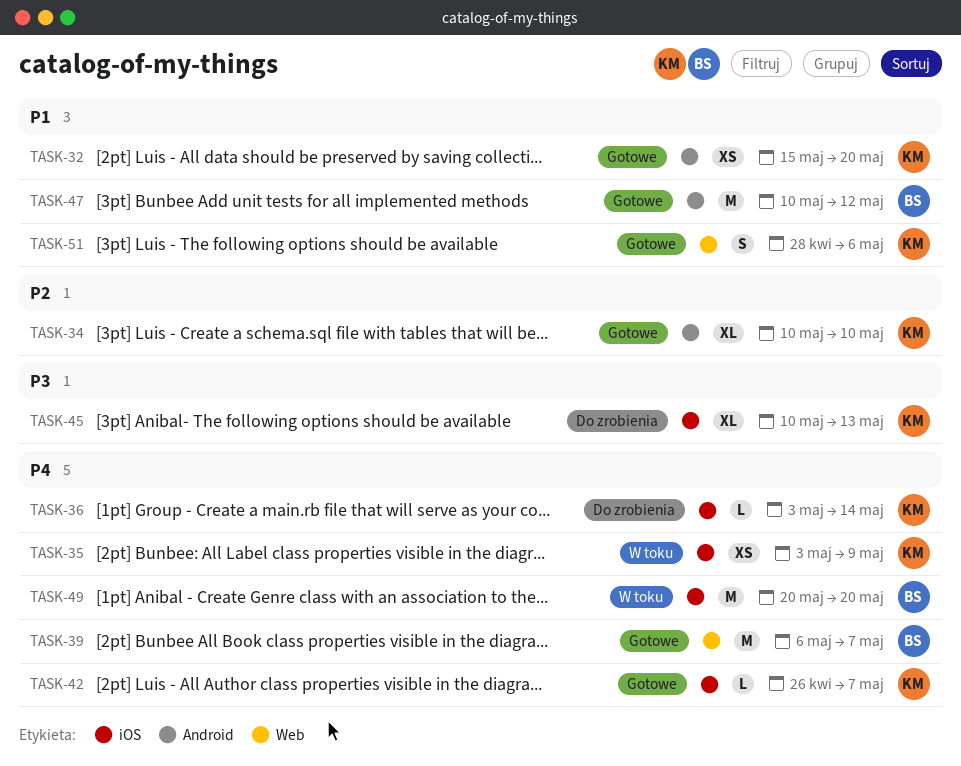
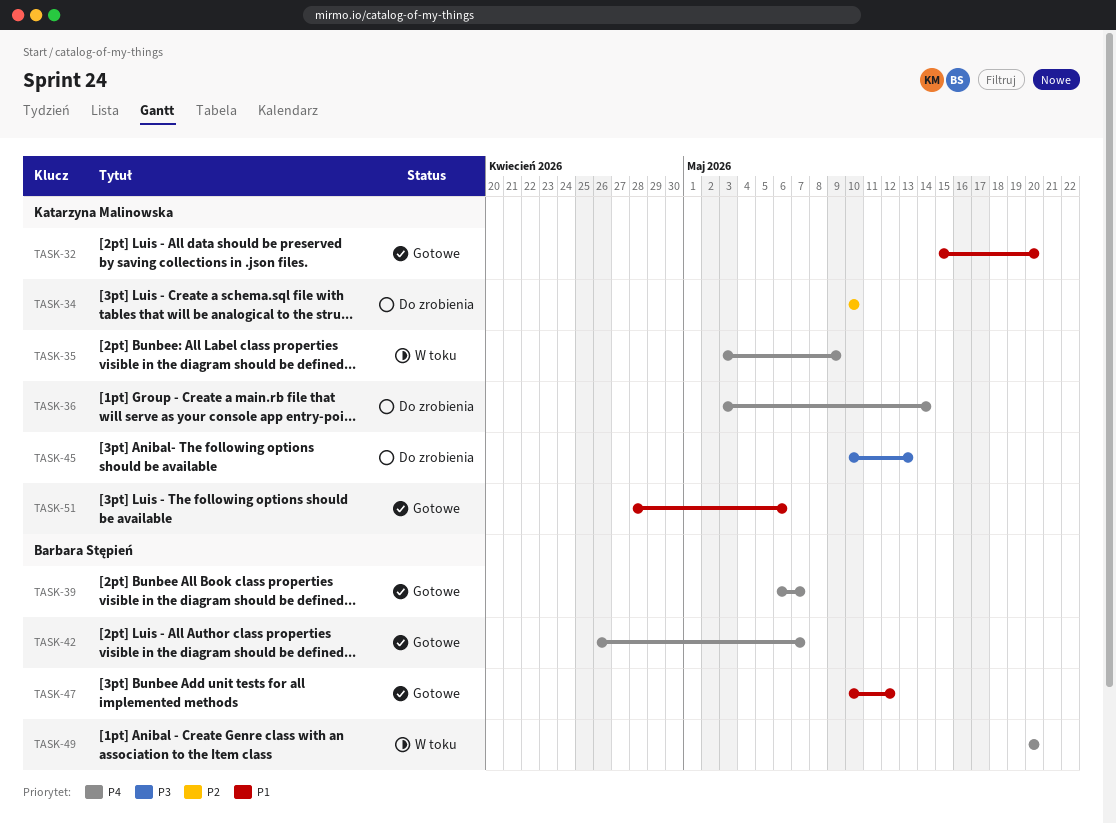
TASK-34, status: Gotowe -> Do zrobienia
TASK-42, owner: Katarzyna Malinowska -> Barbara Stępień

